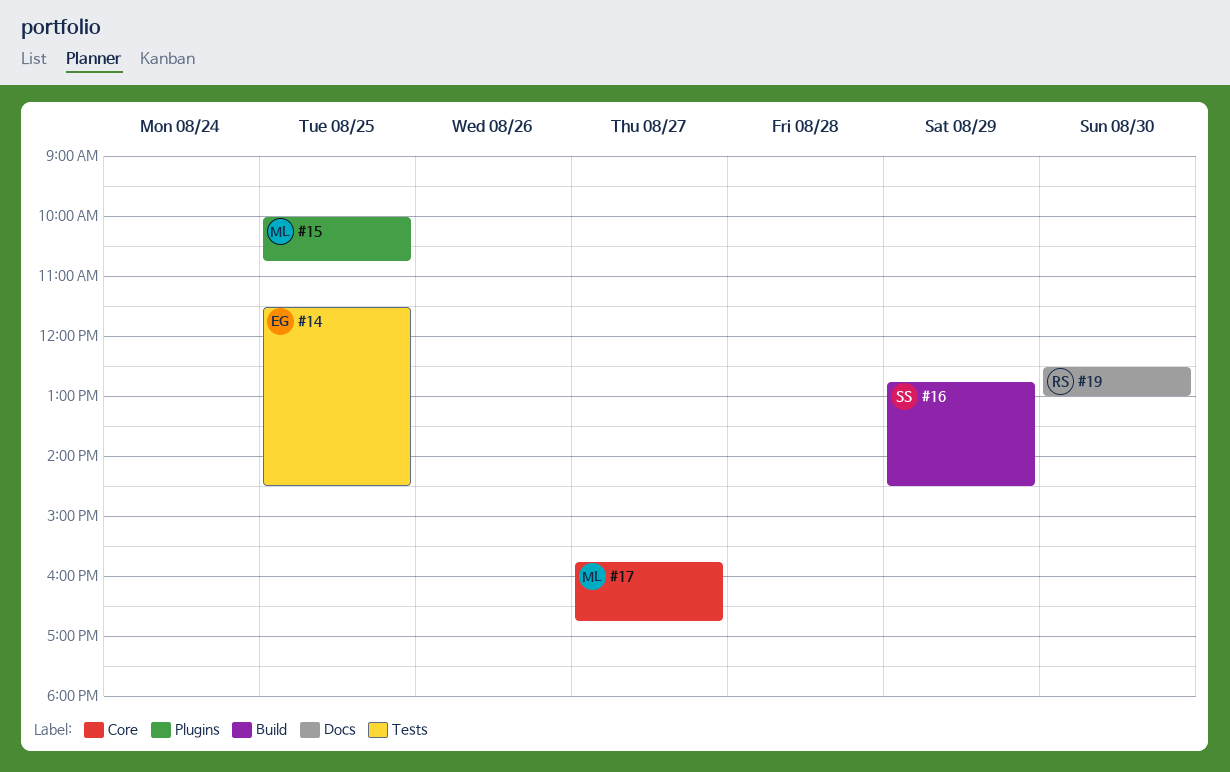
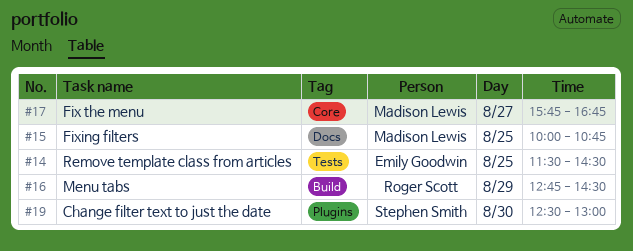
#15, label: Plugins -> Docs
#16, owner: Stephen Smith -> Roger Scott
#19, owner: Roger Scott -> Stephen Smith
#19, label: Docs -> Plugins

